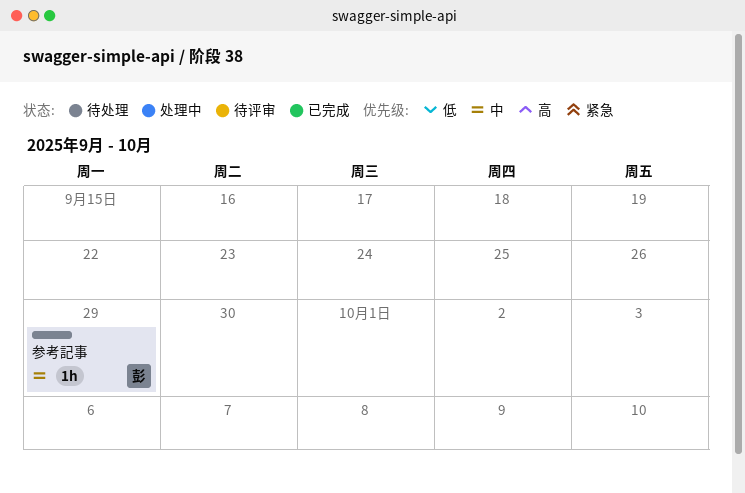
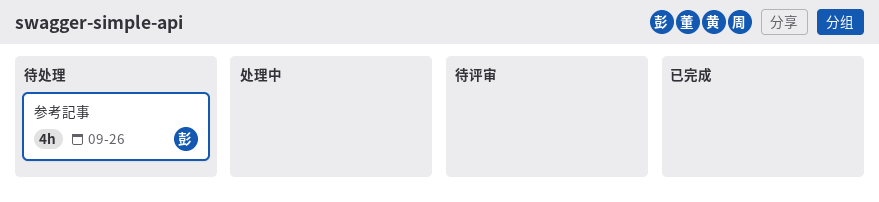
参考記事, estimate: 1h -> 4h
参考記事, due: Sep 29 -> Sep 26

